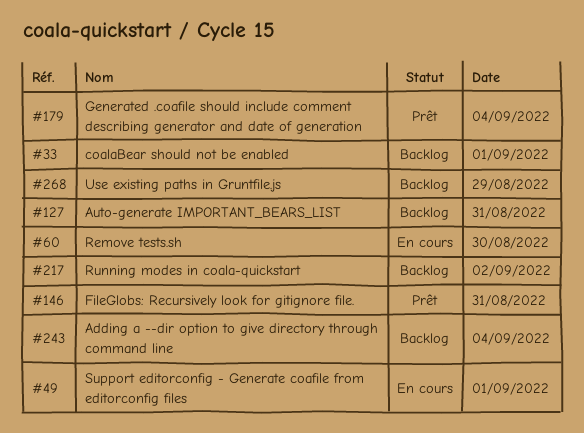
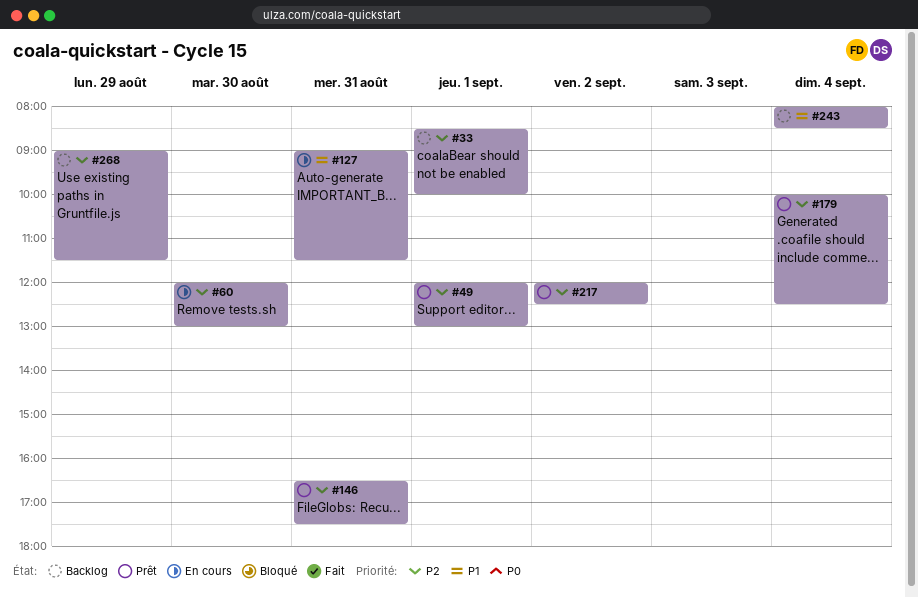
#49, status: En cours -> Prêt
#127, status: Backlog -> En cours
#217, status: Backlog -> Prêt

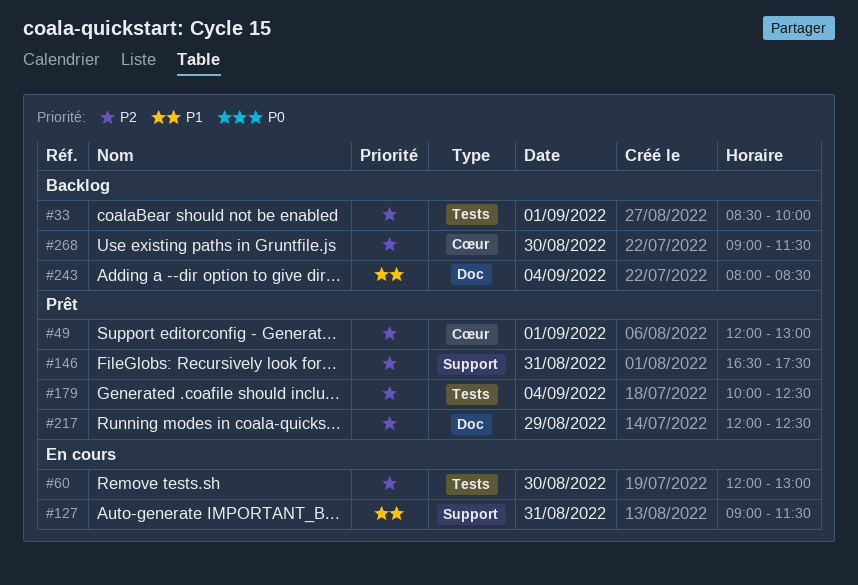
#217, day: Sep 2 -> Aug 29
#268, day: Aug 29 -> Aug 30

